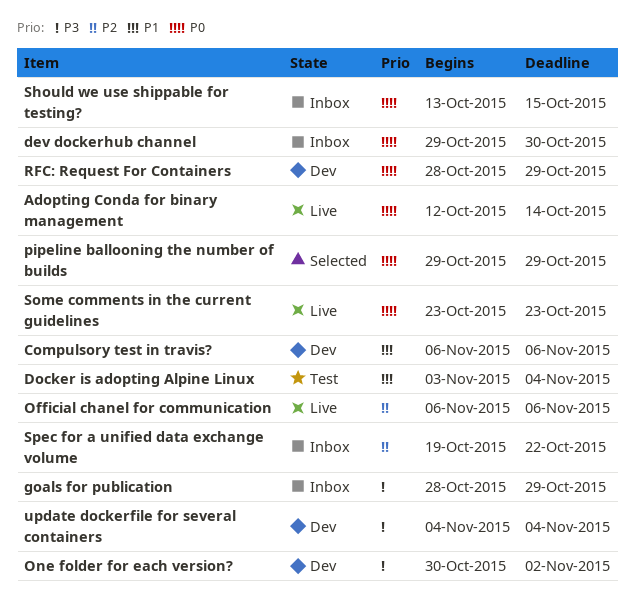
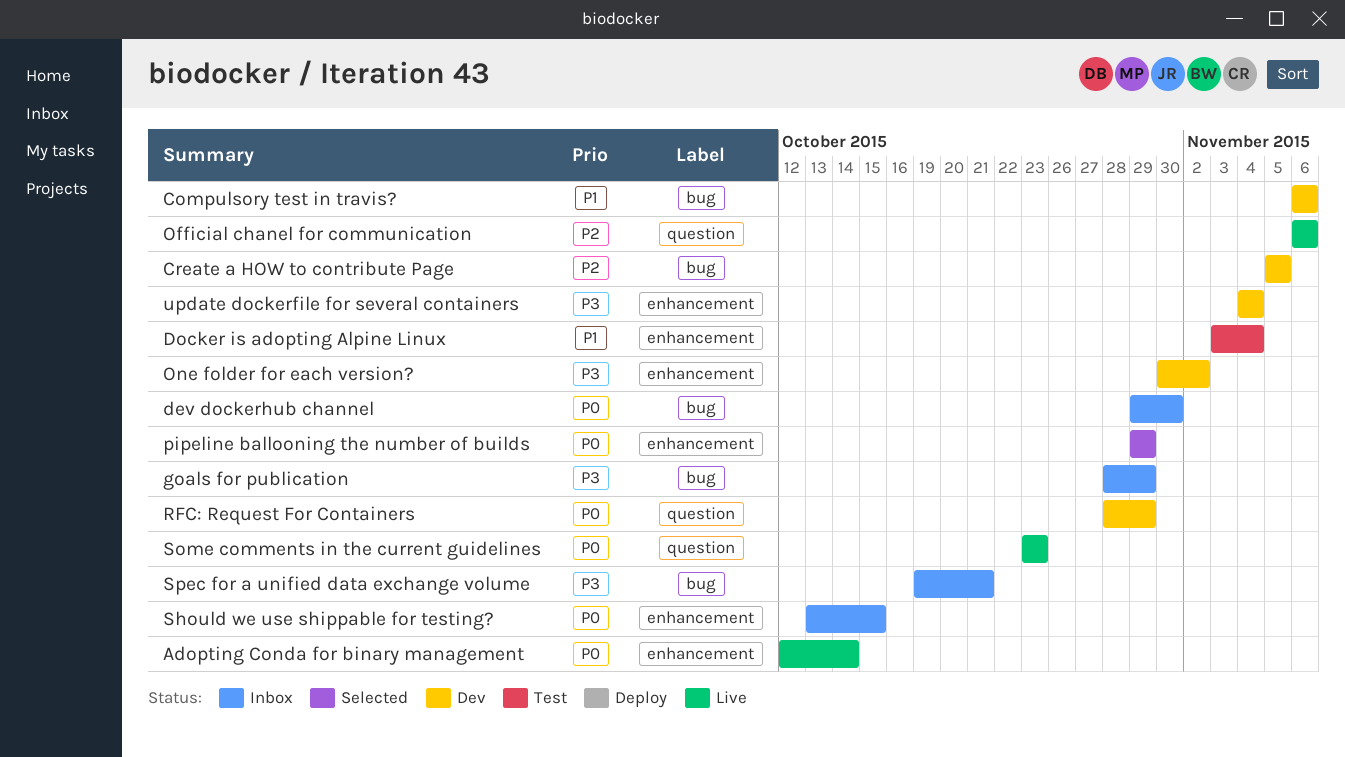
Create a HOW to contribute Page: none -> present
Spec for a unified data exchange volume, priority: P2 -> P3
Spec for a unified data exchange volume, due: Oct 22 -> Oct 21

